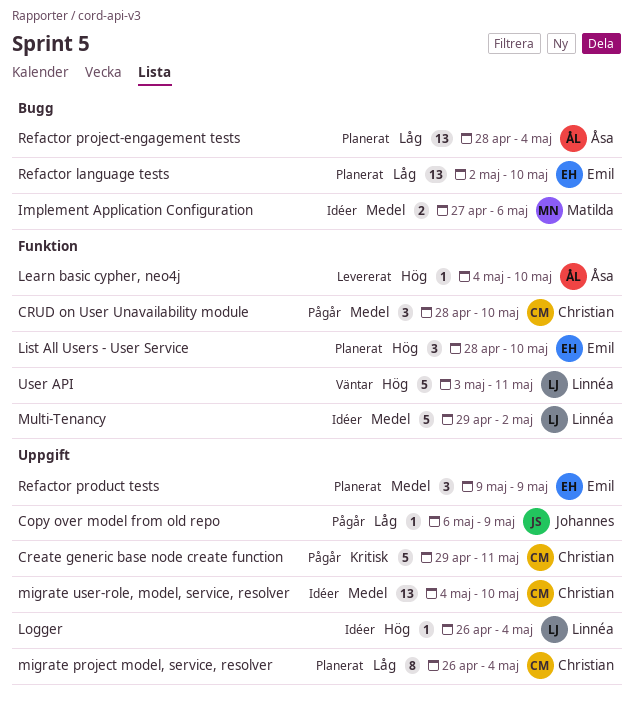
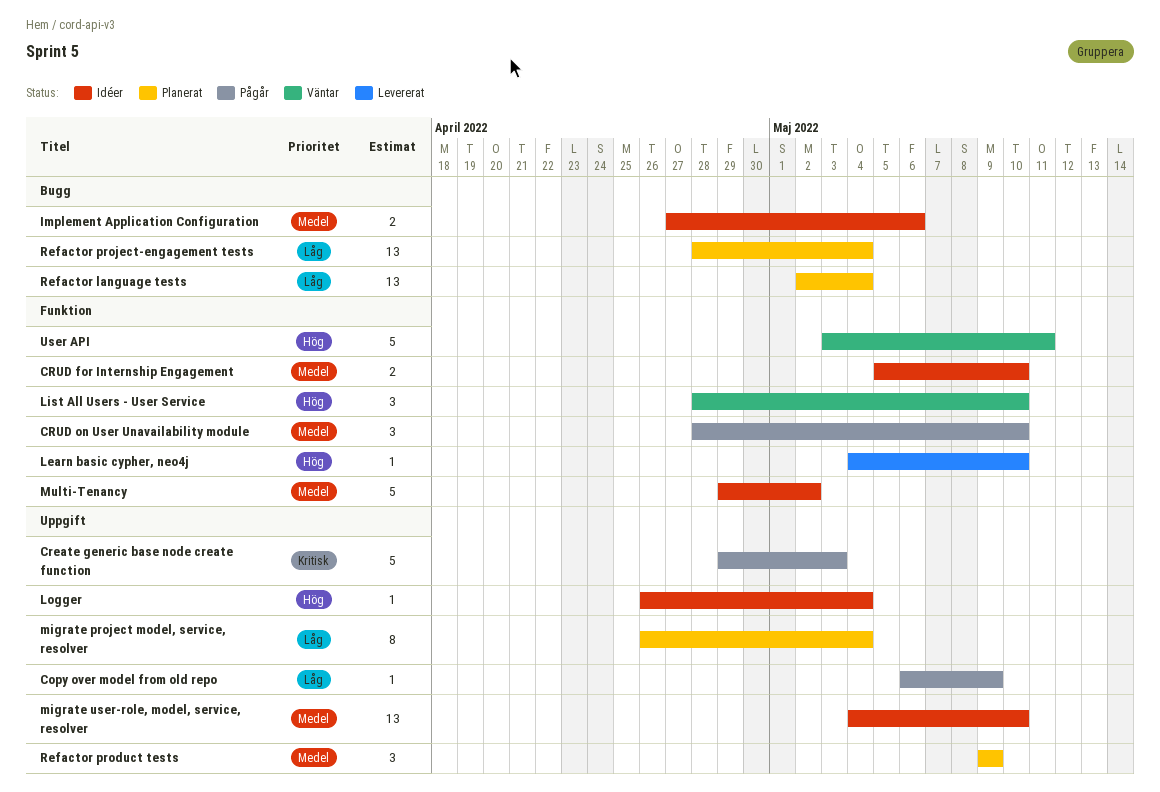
Create generic base node create function, due: May 11 -> May 3
CRUD for Internship Engagement: none -> present
List All Users - User Service, status: Planerat -> Väntar
Refactor language tests, due: May 10 -> May 4

